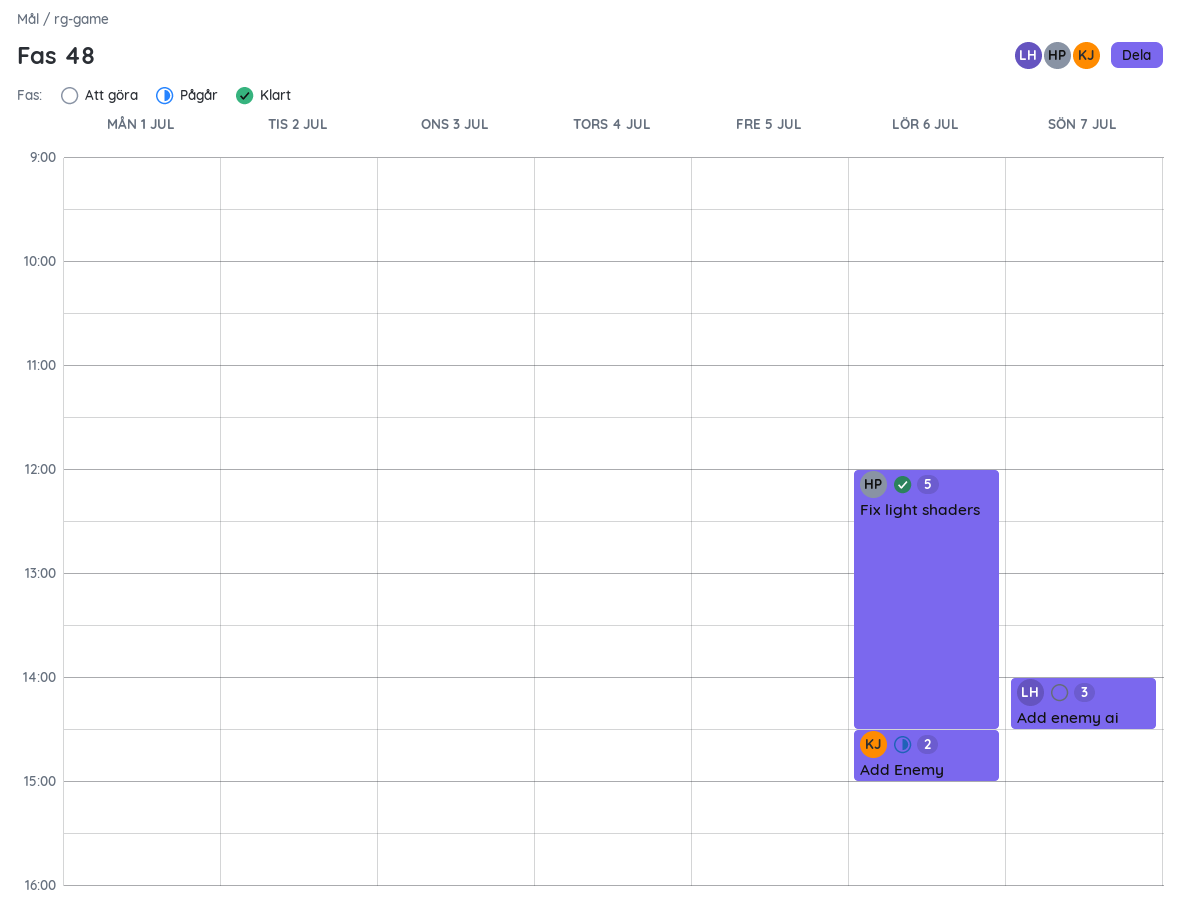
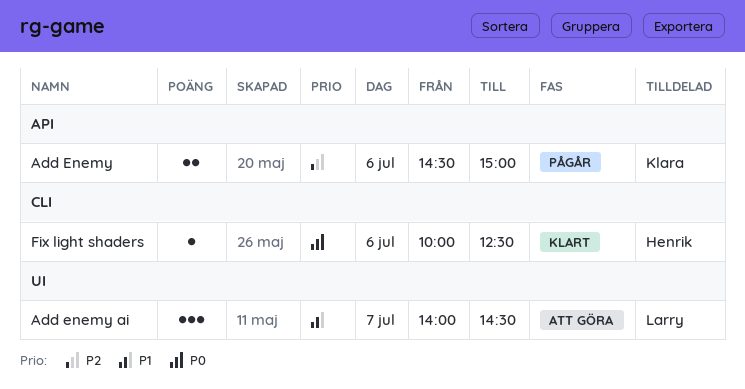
Fix light shaders, estimate: 5 -> 1
Fix light shaders, begins: 12:00 -> 10:00
Fix light shaders, ends: 14:30 -> 12:30

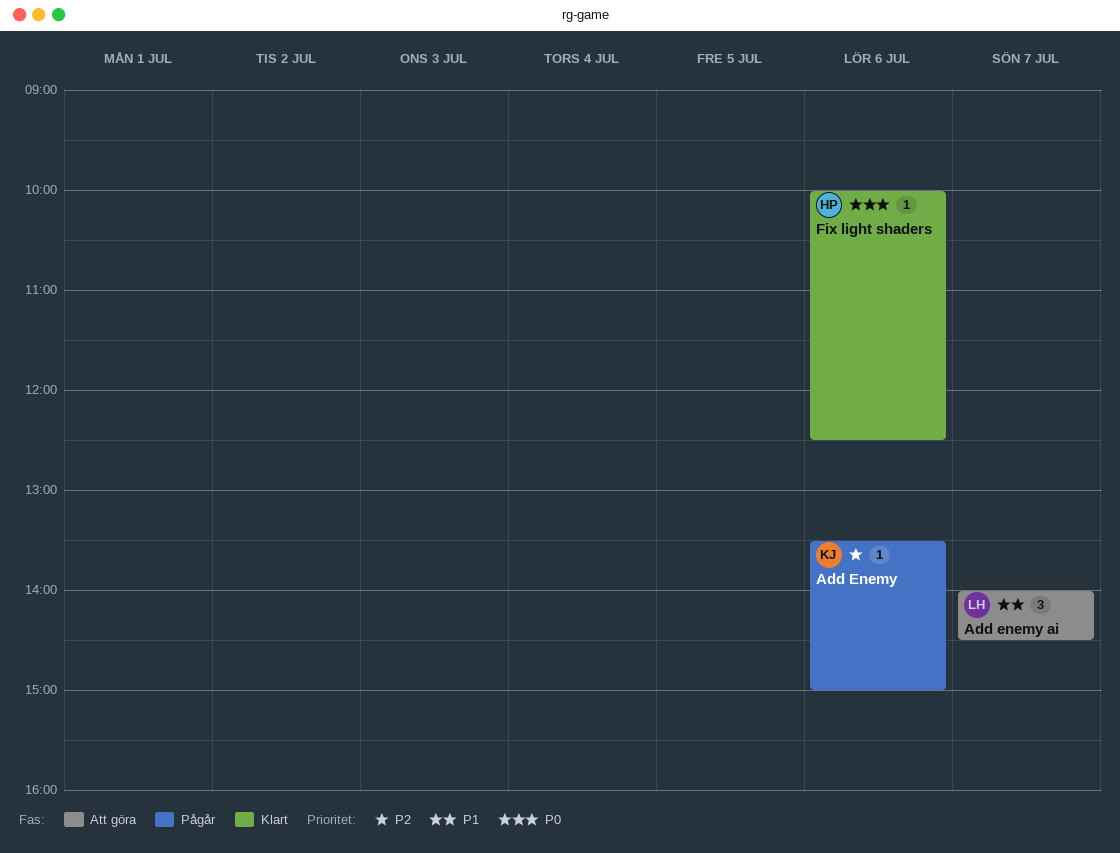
Add Enemy, estimate: 2 -> 1
Add Enemy, begins: 14:30 -> 13:30

